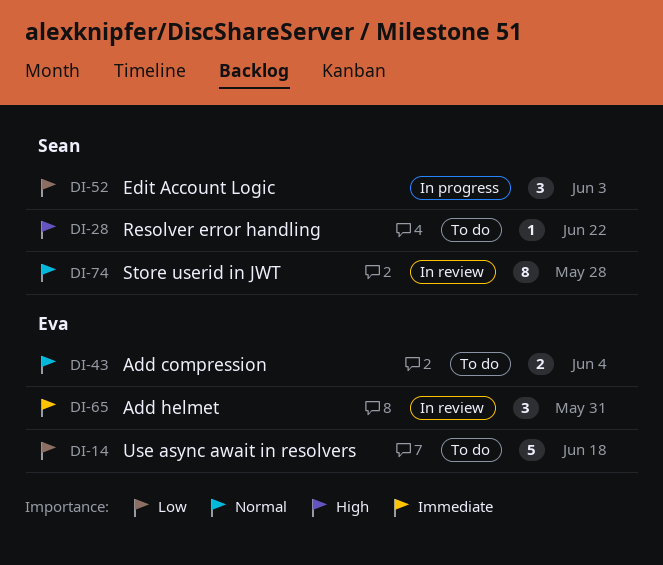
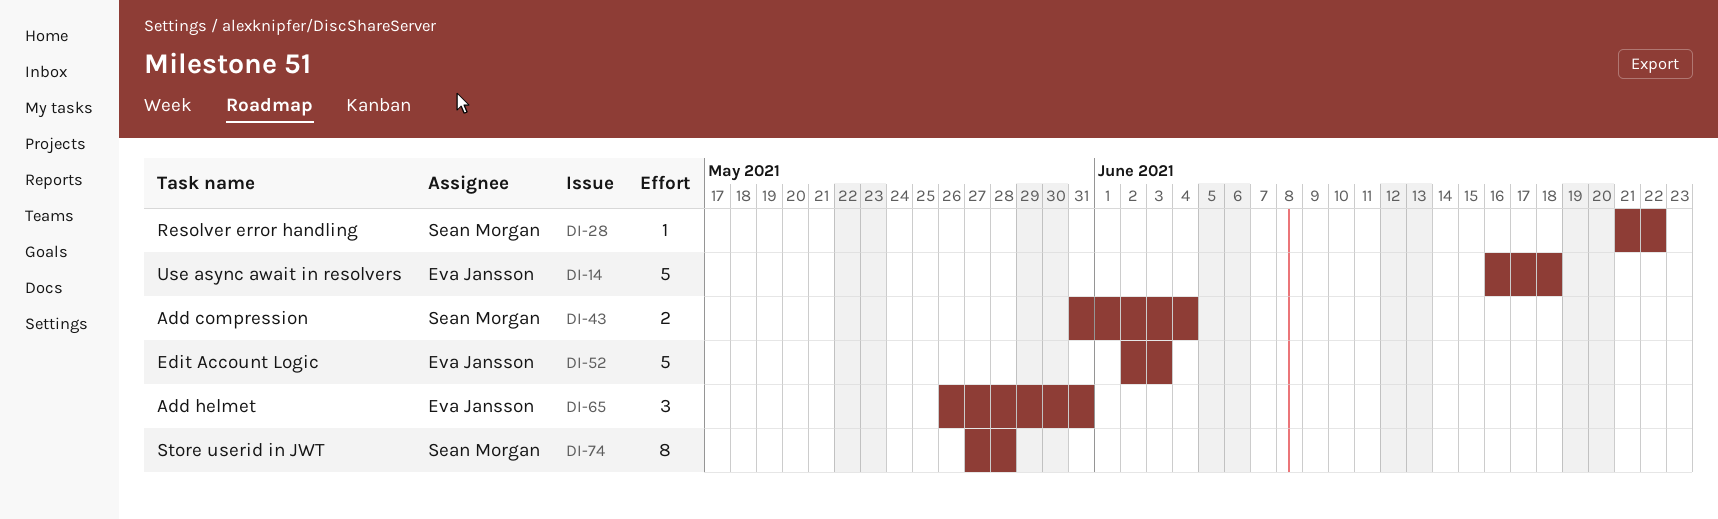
DI-43, owner: Eva Jansson -> Sean Morgan
DI-52, owner: Sean Morgan -> Eva Jansson
DI-52, estimate: 3 -> 5

